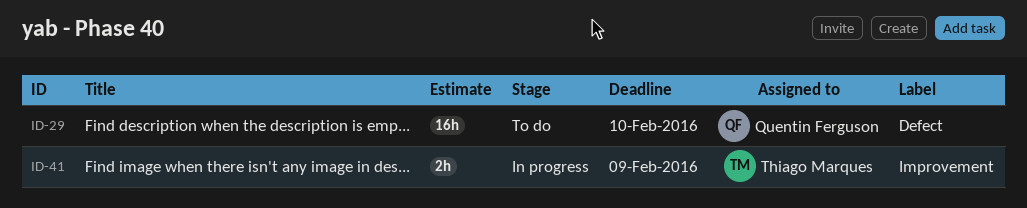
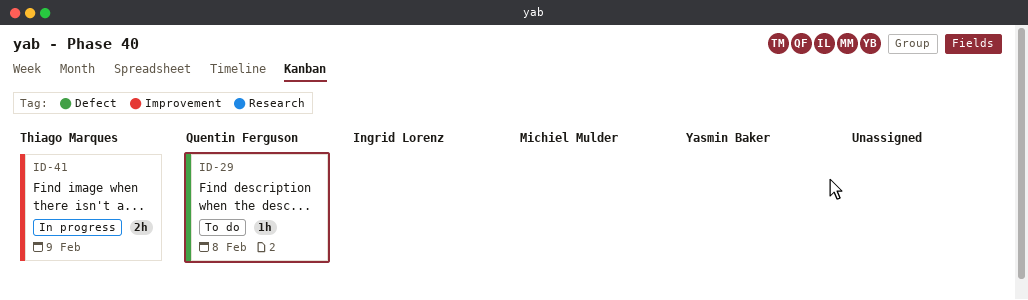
ID-29, estimate: 16h -> 1h
ID-29, due: Feb 10 -> Feb 8

